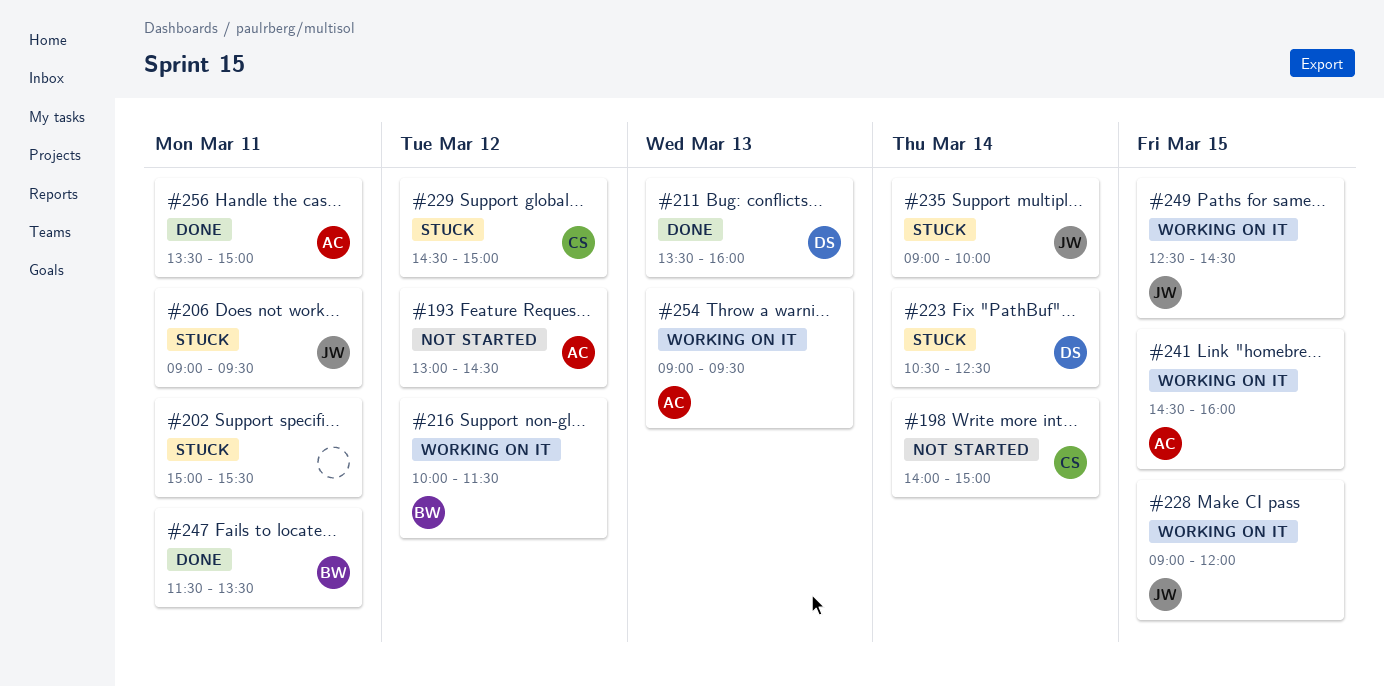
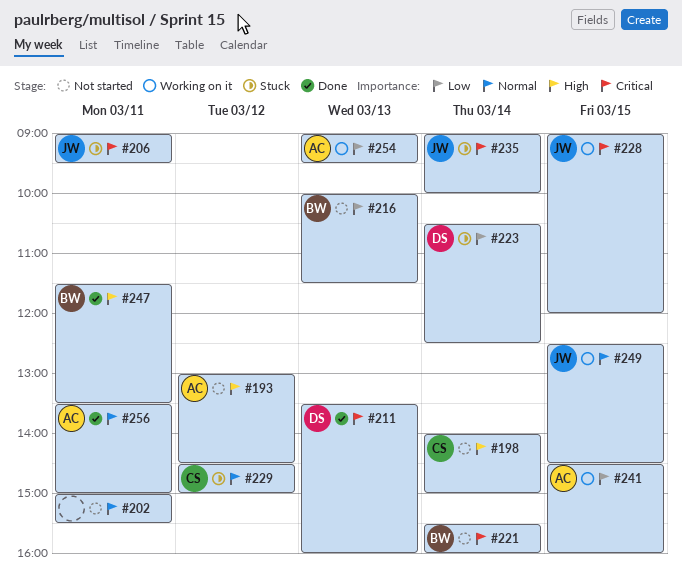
#202, status: Stuck -> Not started
#216, status: Working on it -> Not started
#216, day: Mar 12 -> Mar 13
#221: none -> present

